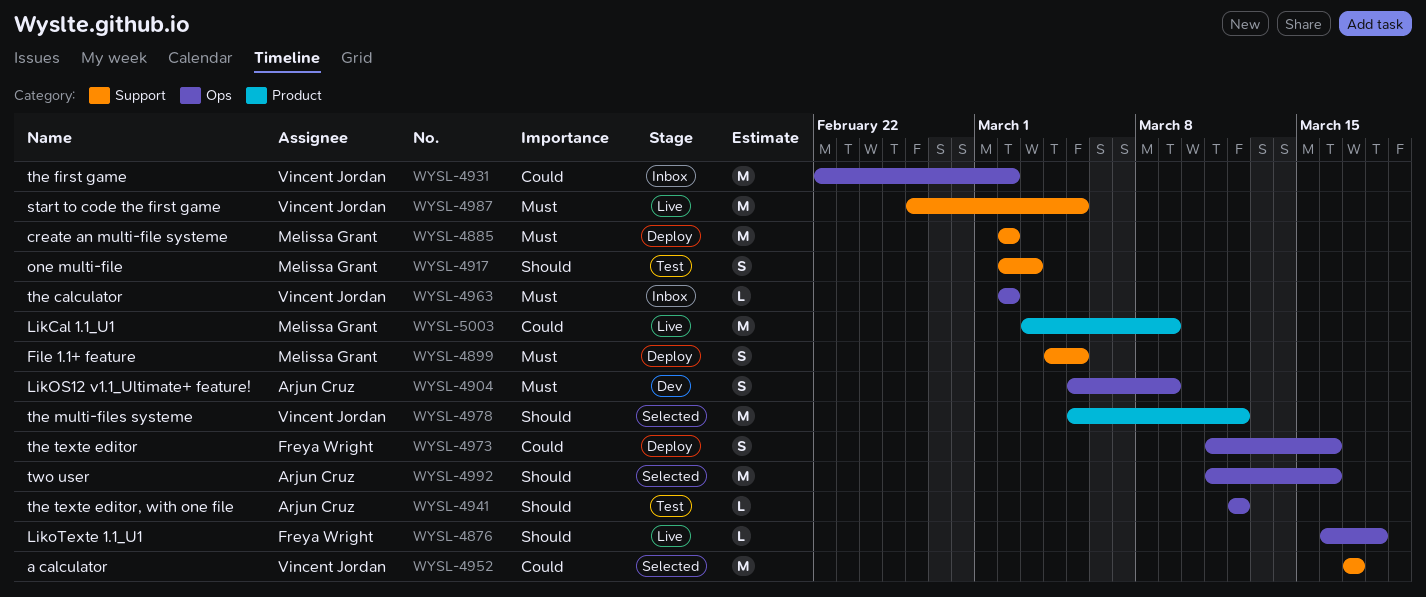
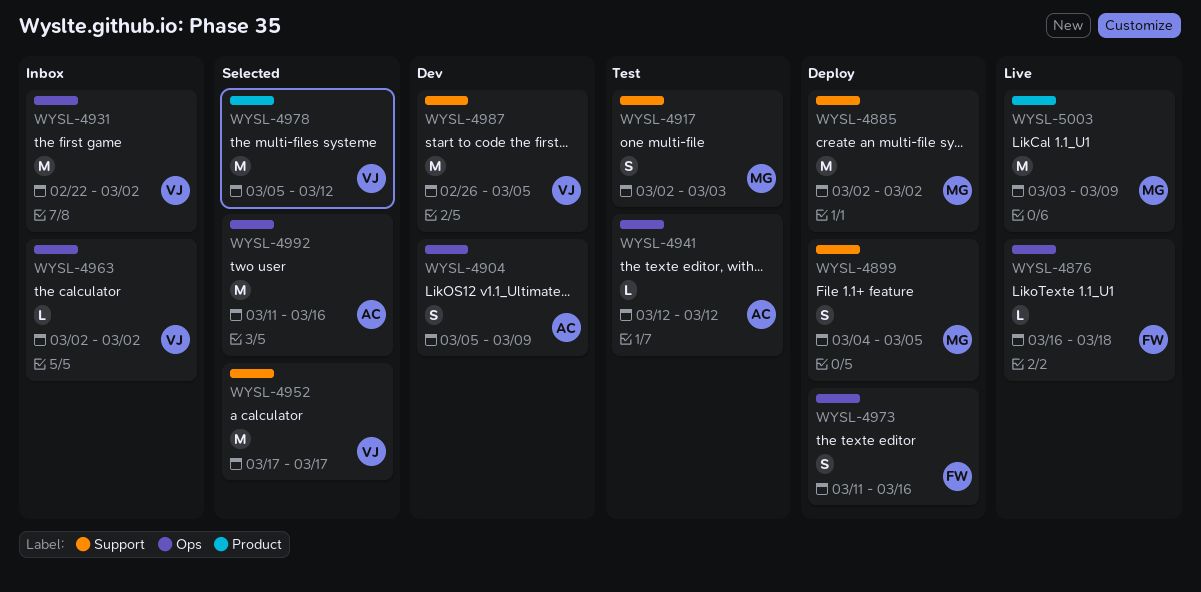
WYSL-4987, status: Live -> Dev

